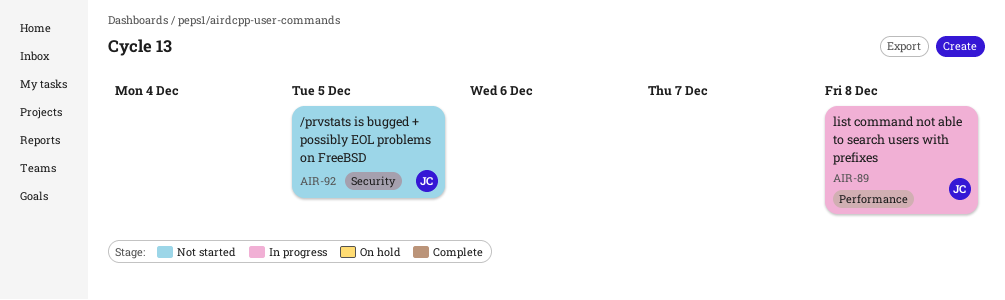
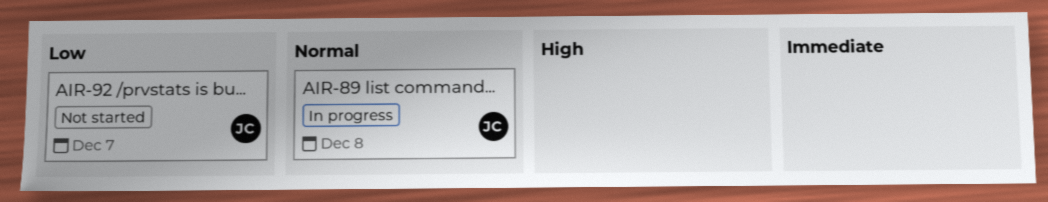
AIR-92, due: Dec 5 -> Dec 7

